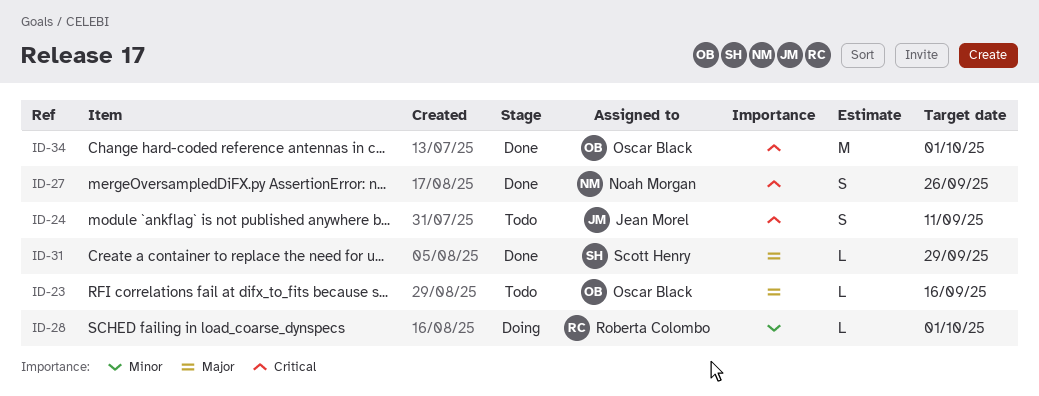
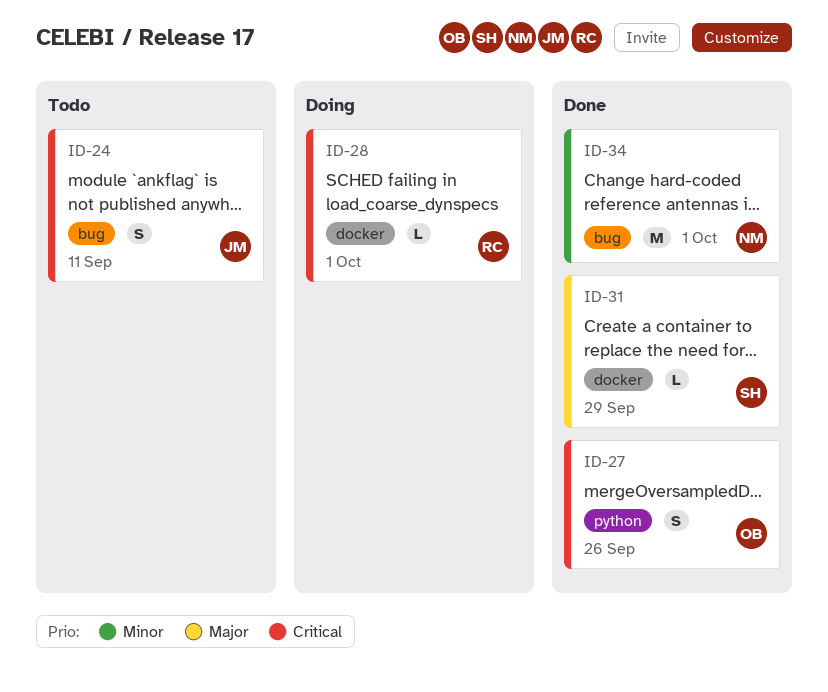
ID-23: present -> none
ID-27, owner: Noah Morgan -> Oscar Black
ID-28, priority: Minor -> Critical
ID-34, owner: Oscar Black -> Noah Morgan
ID-34, priority: Critical -> Minor

